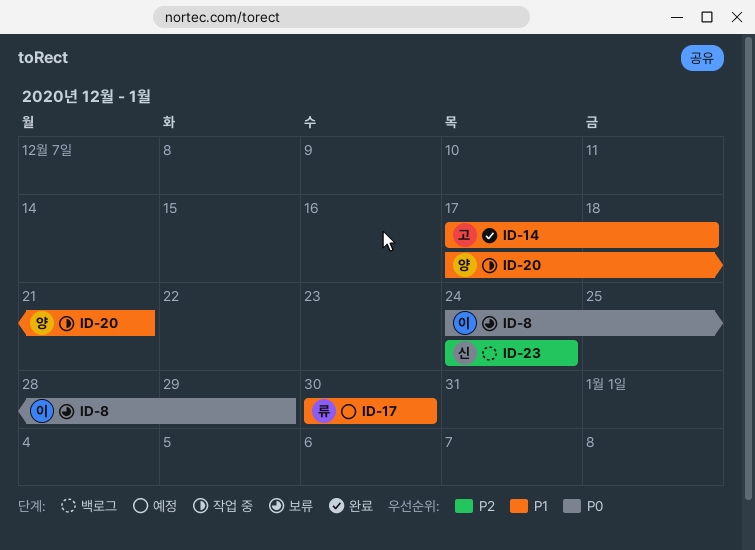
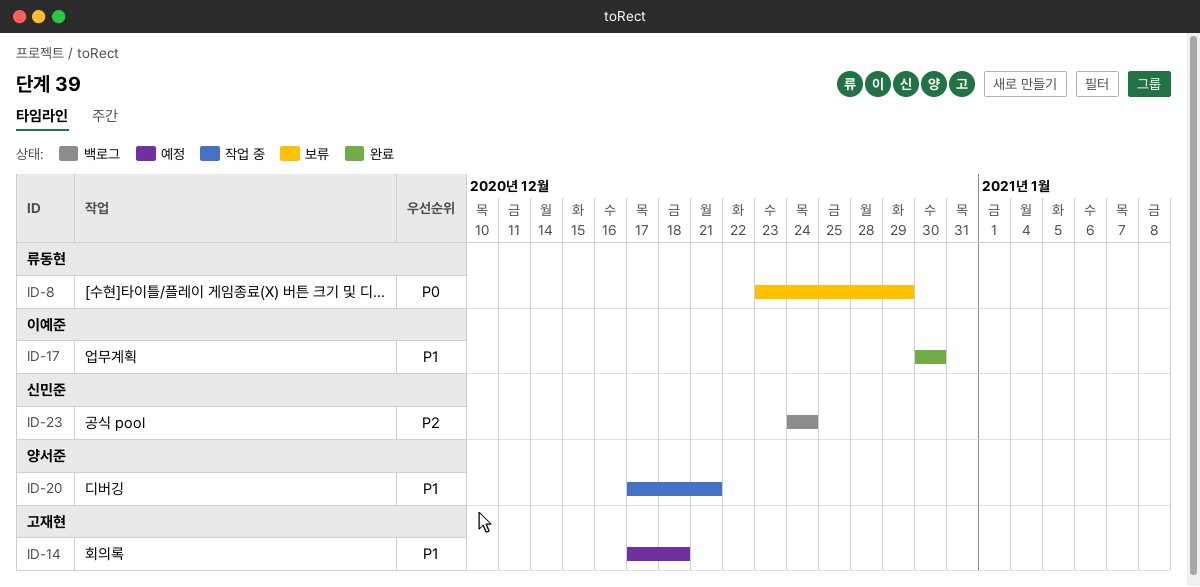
ID-8, owner: 이예준 -> 류동현
ID-8, start: Dec 24 -> Dec 23
ID-14, status: 완료 -> 예정
ID-17, status: 예정 -> 완료
ID-17, owner: 류동현 -> 이예준

